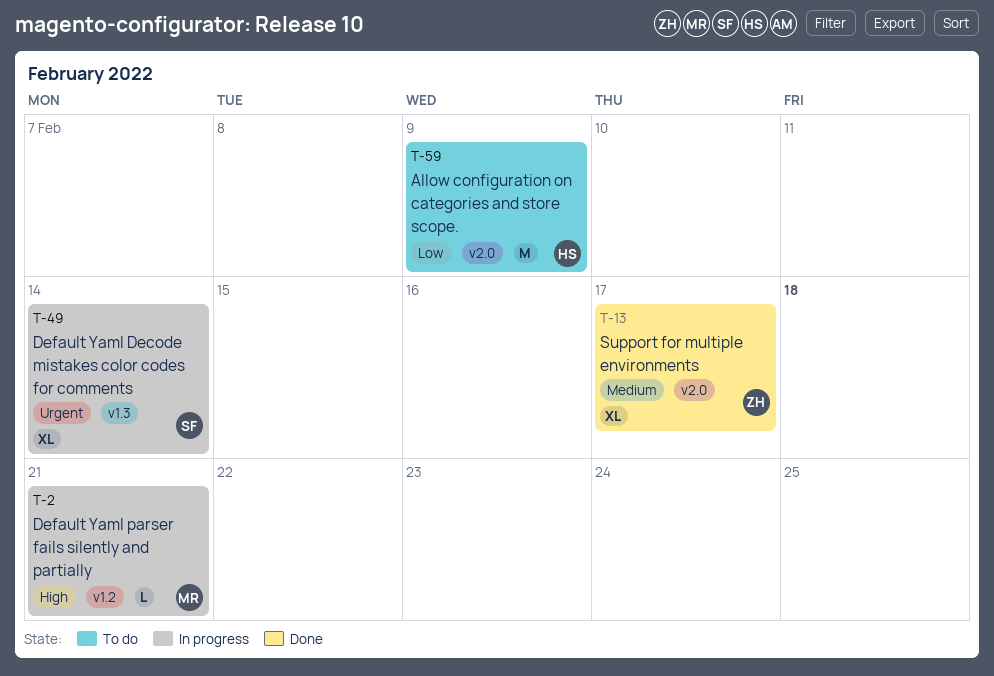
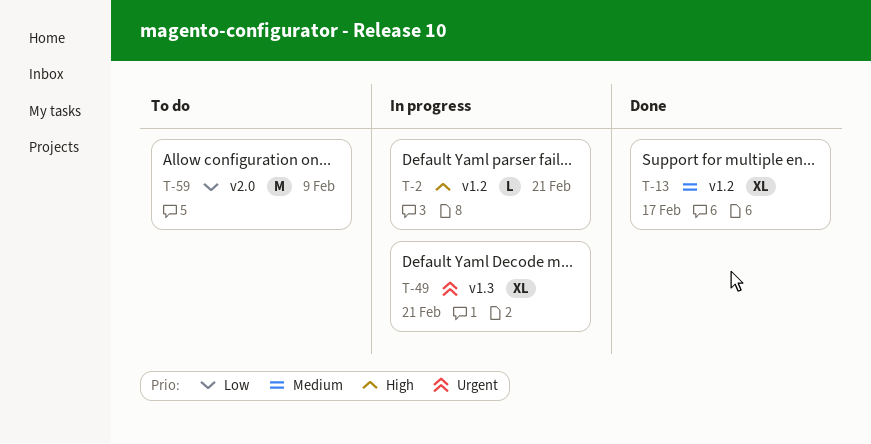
T-13, label: v2.0 -> v1.2
T-49, due: Feb 14 -> Feb 21

